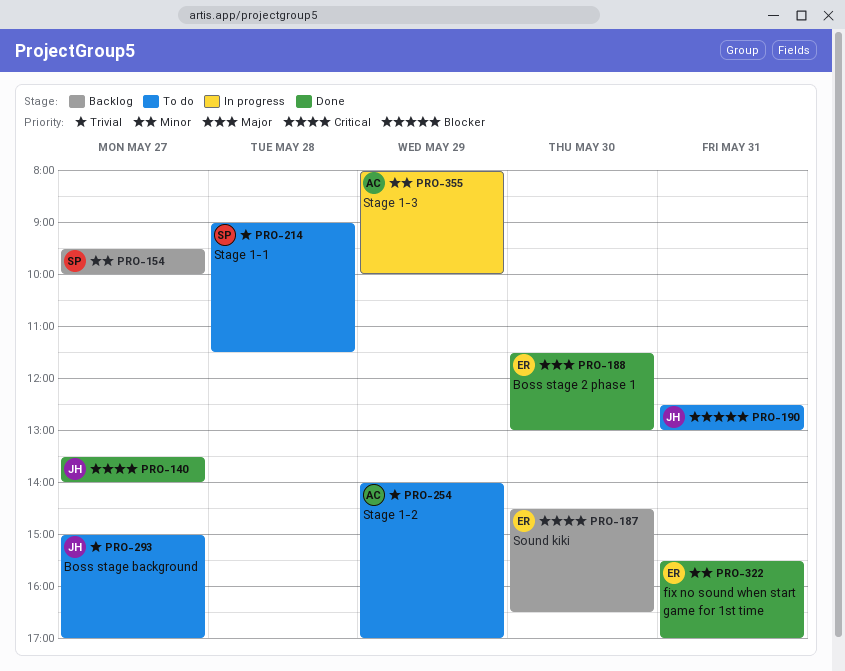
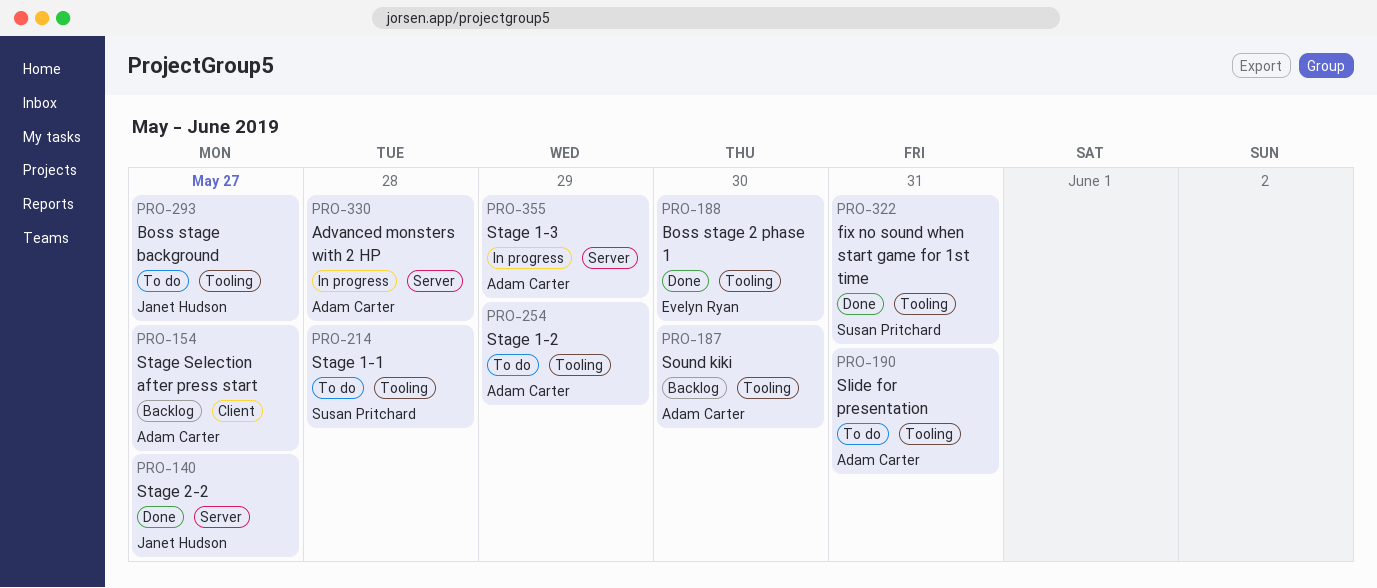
PRO-154, owner: Susan Pritchard -> Adam Carter
PRO-187, owner: Evelyn Ryan -> Adam Carter
PRO-190, owner: Janet Hudson -> Adam Carter
PRO-322, owner: Evelyn Ryan -> Susan Pritchard
PRO-330: none -> present

